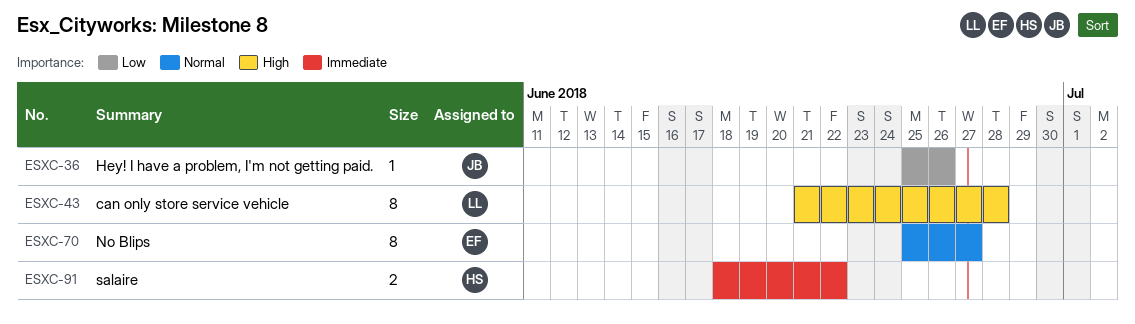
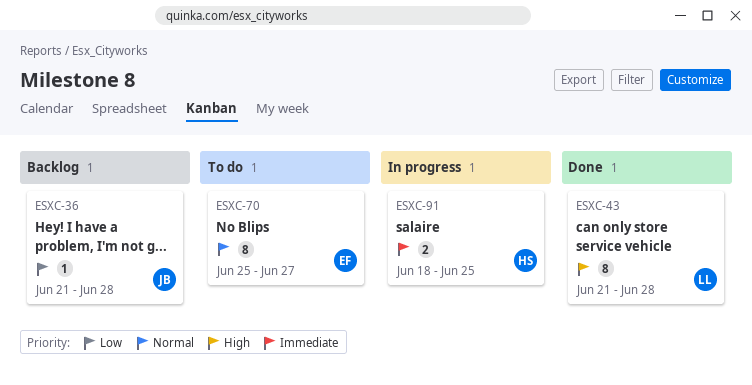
ESXC-36, start: Jun 25 -> Jun 21
ESXC-36, due: Jun 26 -> Jun 28
ESXC-91, due: Jun 22 -> Jun 25

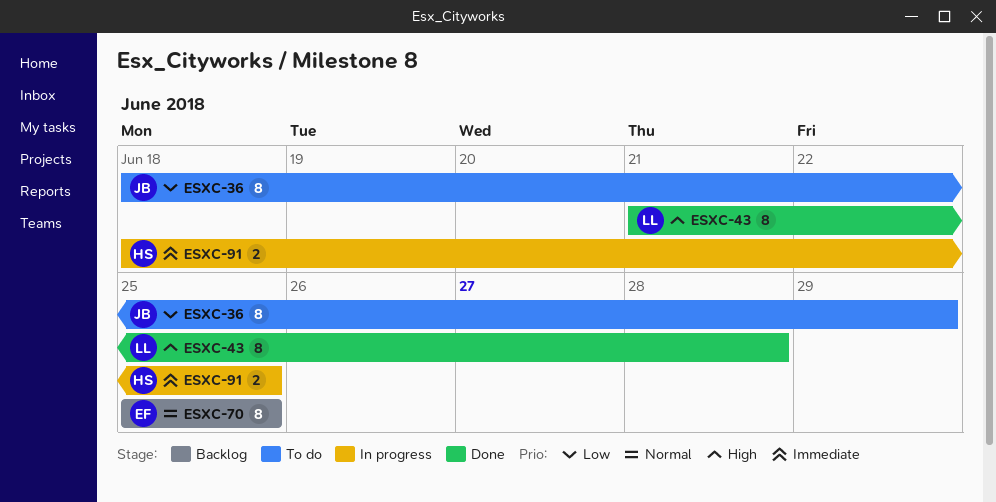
ESXC-36, status: Backlog -> To do
ESXC-36, estimate: 1 -> 8
ESXC-36, start: Jun 21 -> Jun 18
ESXC-36, due: Jun 28 -> Jun 29
ESXC-70, status: To do -> Backlog
ESXC-70, due: Jun 27 -> Jun 25

